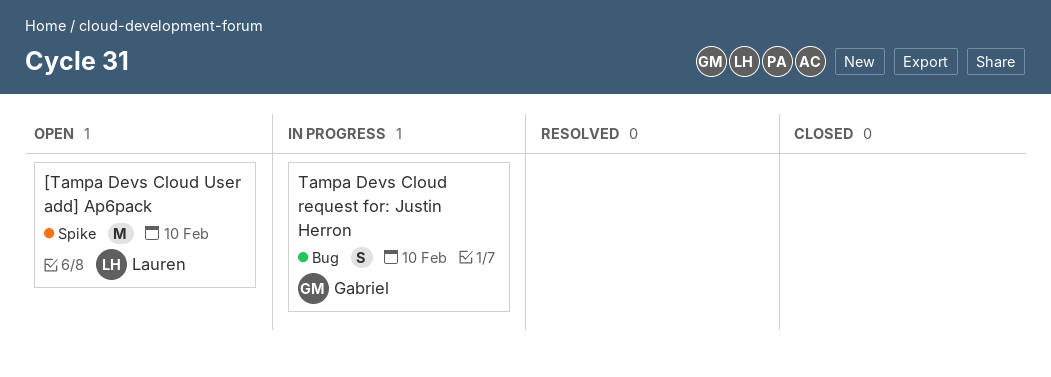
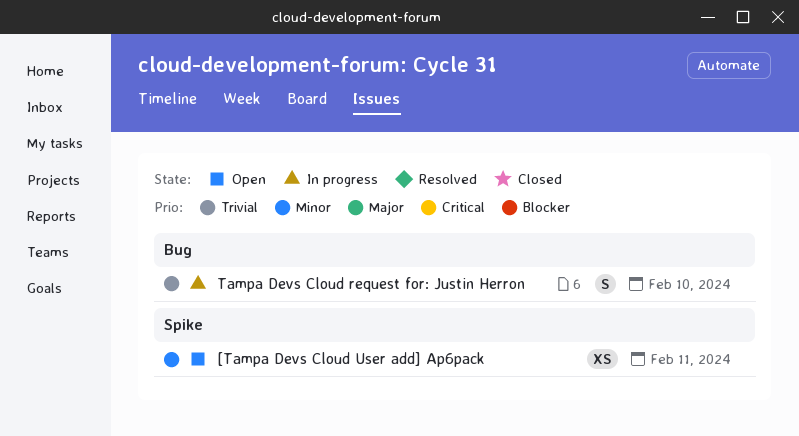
[Tampa Devs Cloud User add] Ap6pack, estimate: M -> XS
[Tampa Devs Cloud User add] Ap6pack, due: Feb 10 -> Feb 11

